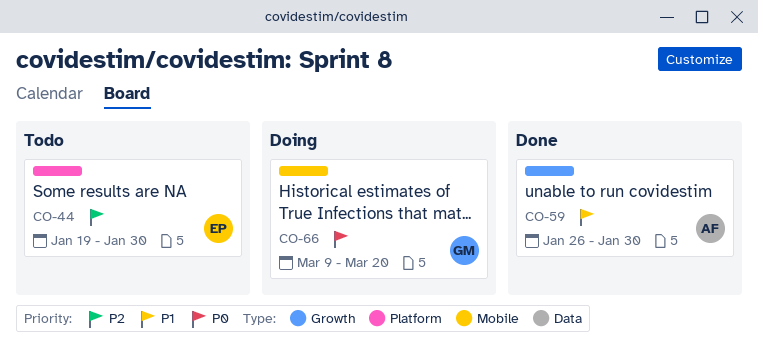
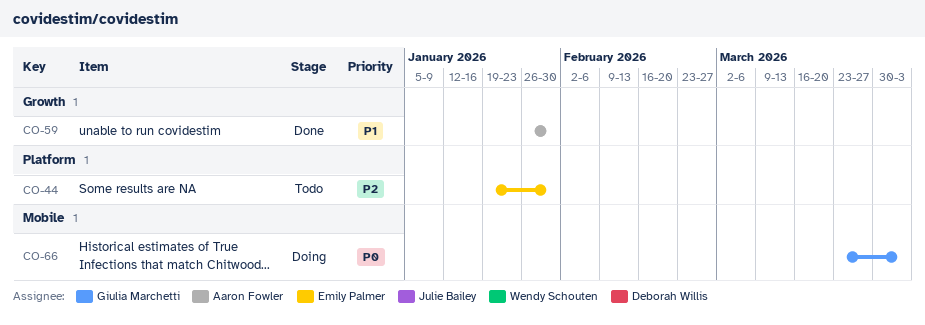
CO-66, start: Mar 9 -> Mar 23
CO-66, due: Mar 20 -> Apr 3

